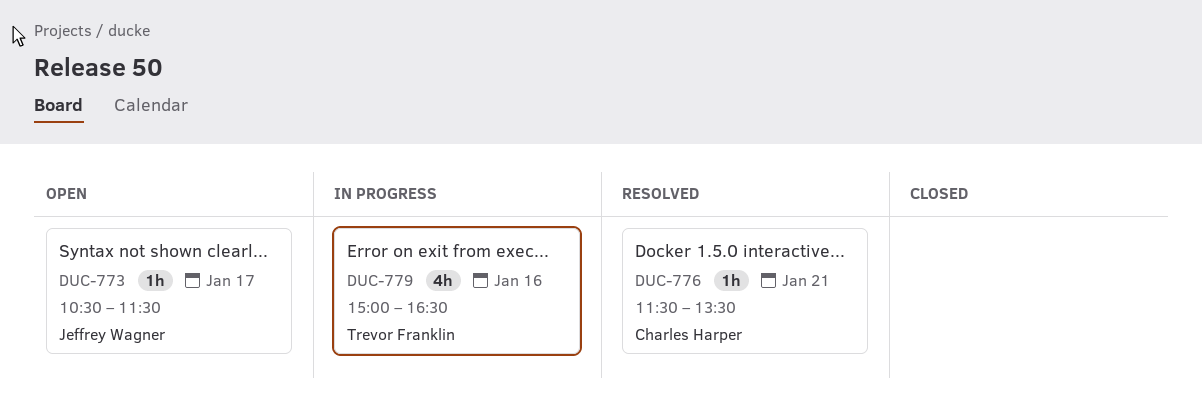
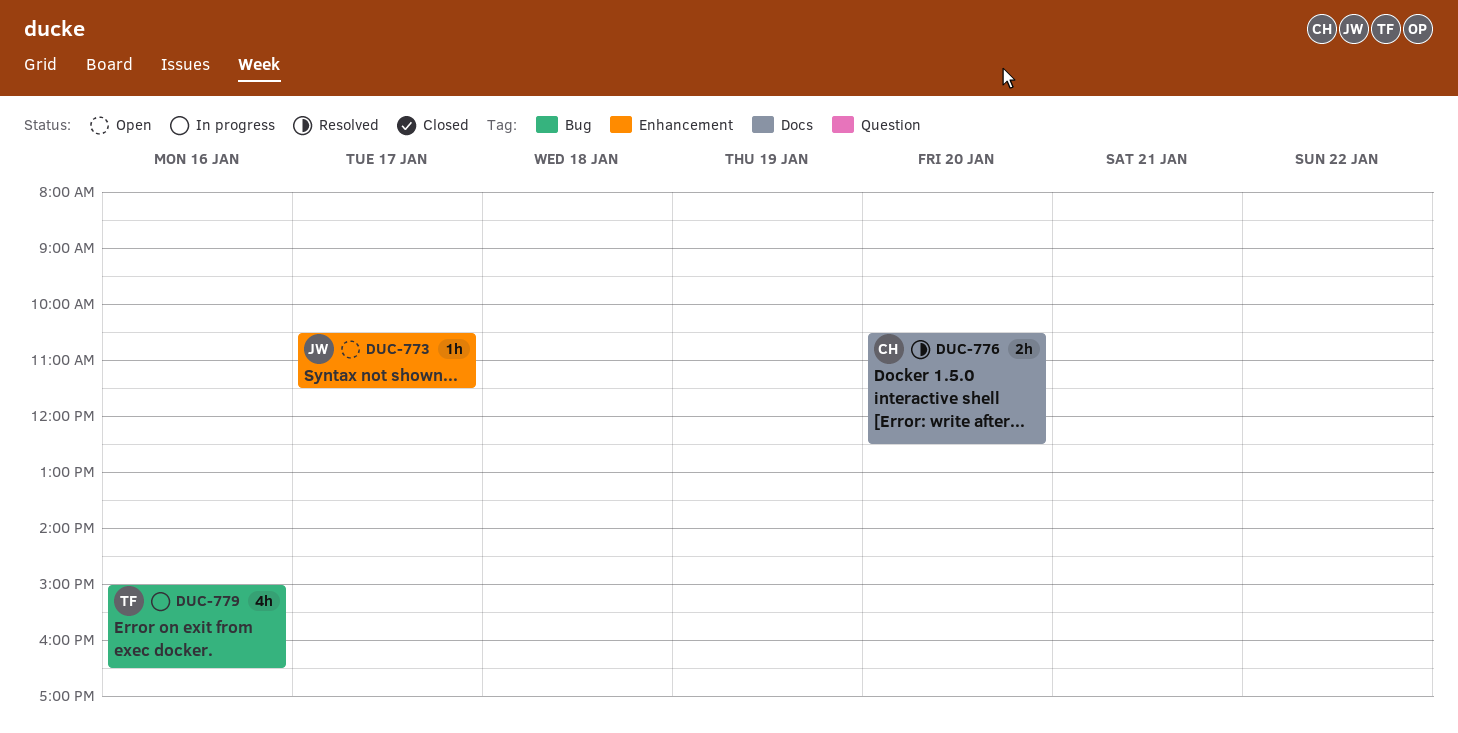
DUC-776, estimate: 1h -> 2h
DUC-776, day: Jan 21 -> Jan 20
DUC-776, begins: 11:30 -> 10:30
DUC-776, ends: 13:30 -> 12:30

